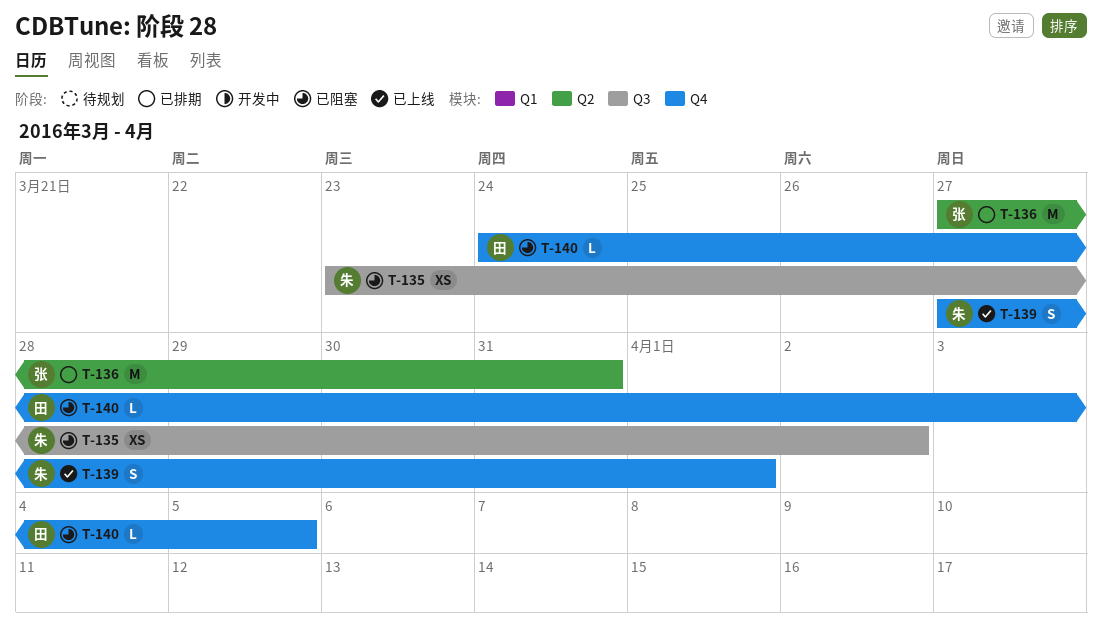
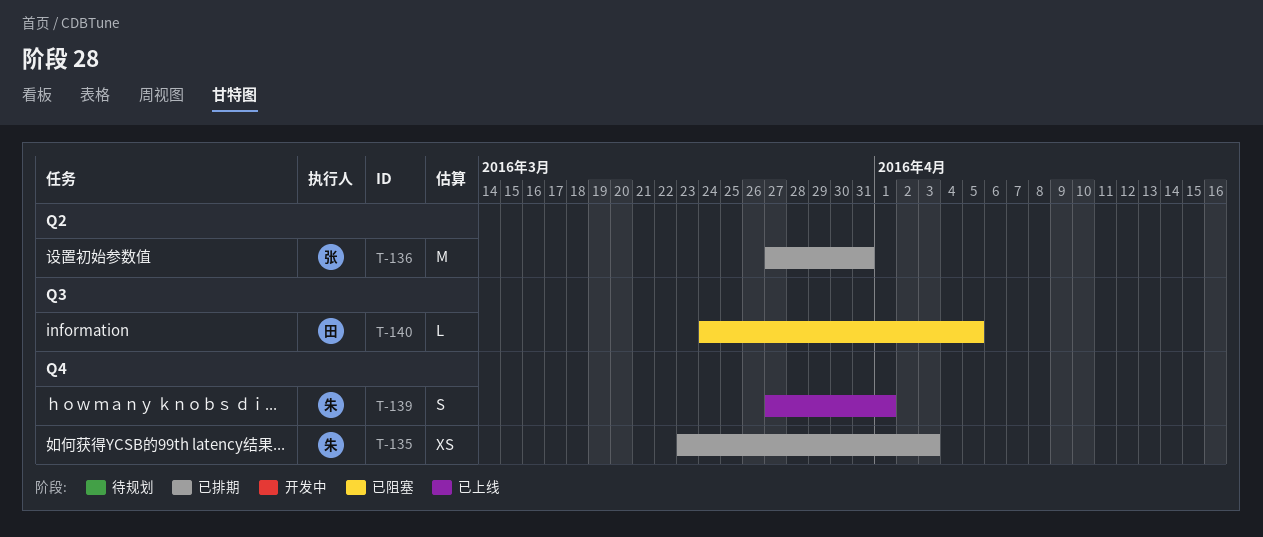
T-135, status: 已阻塞 -> 已排期
T-135, label: Q3 -> Q4
T-135, due: Apr 2 -> Apr 3
T-140, label: Q4 -> Q3

